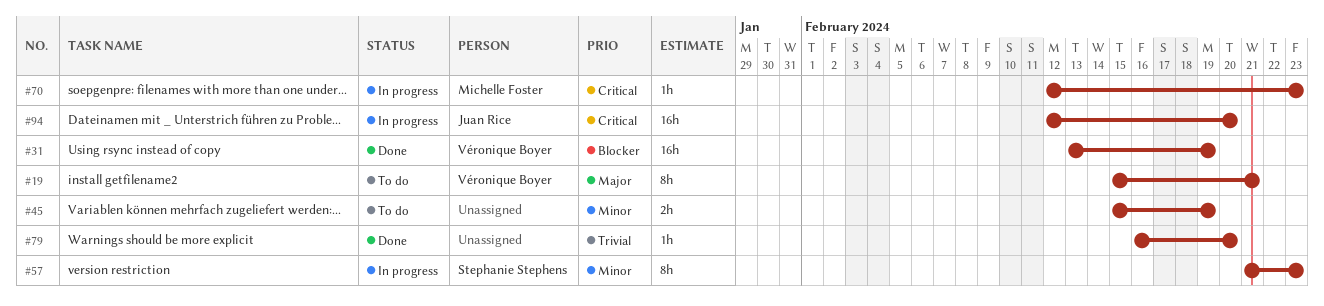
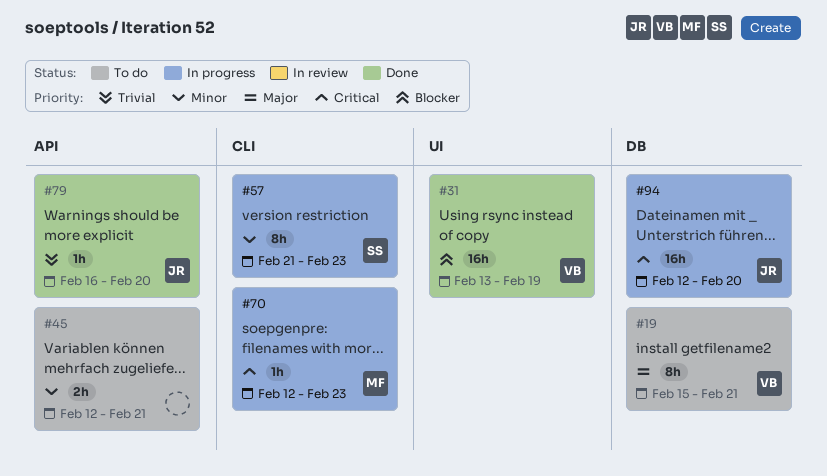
#45, start: Feb 15 -> Feb 12
#45, due: Feb 19 -> Feb 21
#79, owner: none -> Juan Rice

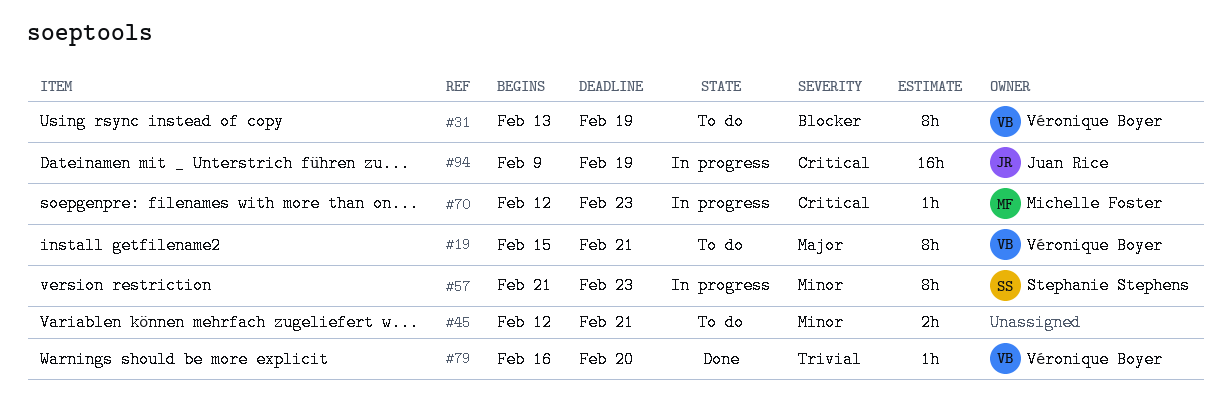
#31, status: Done -> To do
#31, estimate: 16h -> 8h
#79, owner: Juan Rice -> Véronique Boyer
#94, start: Feb 12 -> Feb 9
#94, due: Feb 20 -> Feb 19

